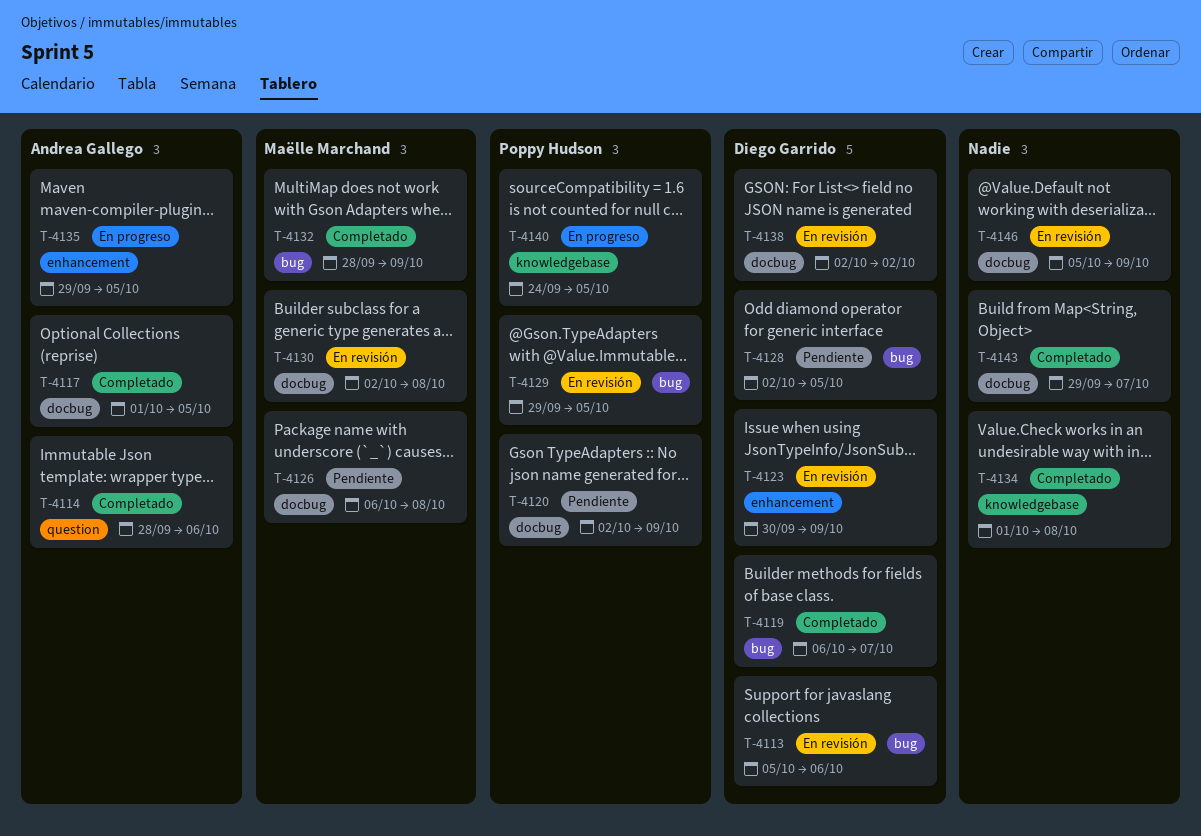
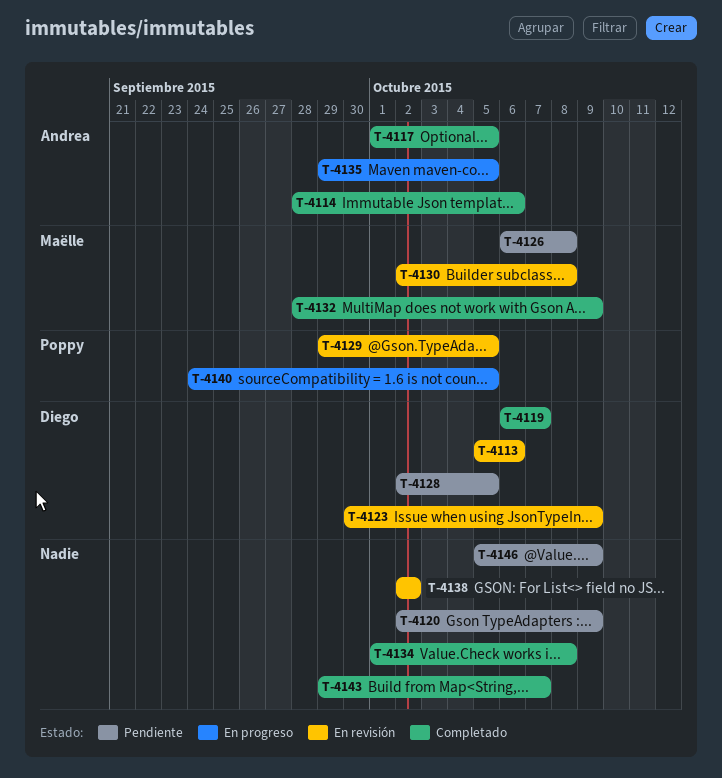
T-4120, owner: Poppy Hudson -> none
T-4138, owner: Diego Garrido -> none
T-4146, status: En revisión -> Pendiente

